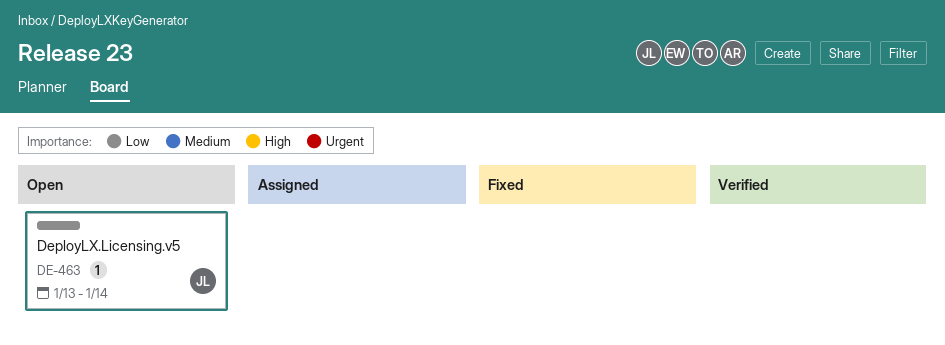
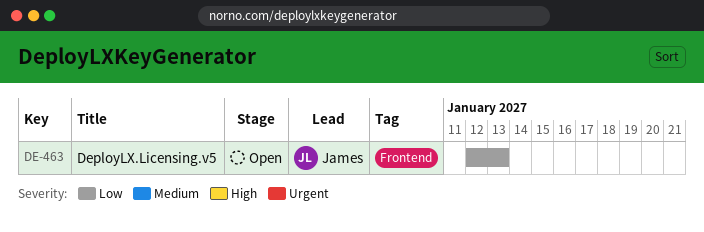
DE-463, start: Jan 13 -> Jan 12
DE-463, due: Jan 14 -> Jan 13

